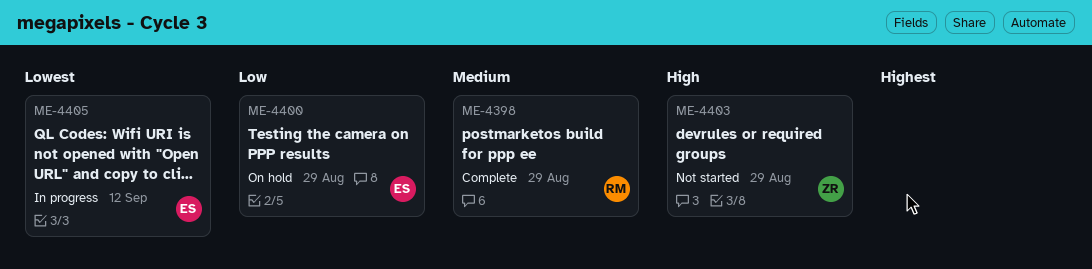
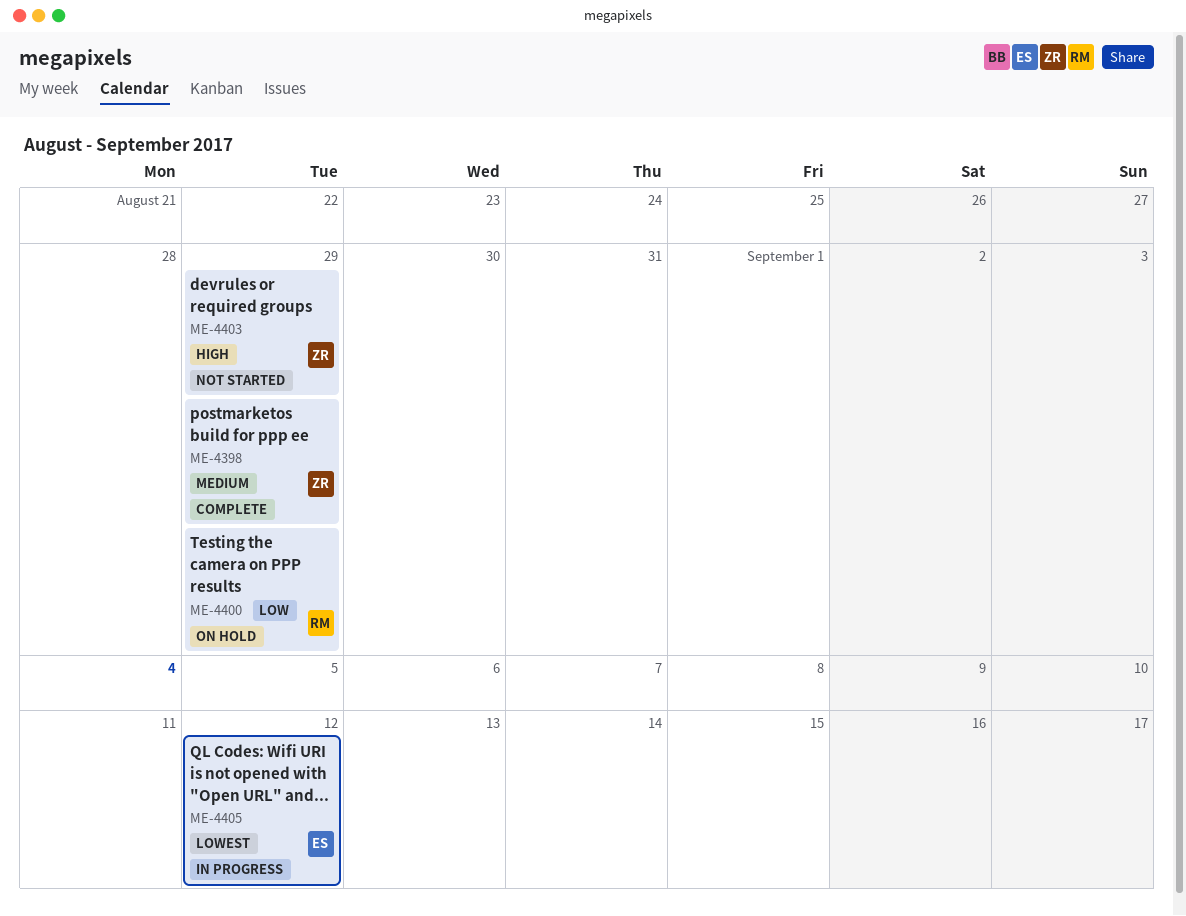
ME-4398, owner: RM -> ZR
ME-4400, owner: ES -> RM

